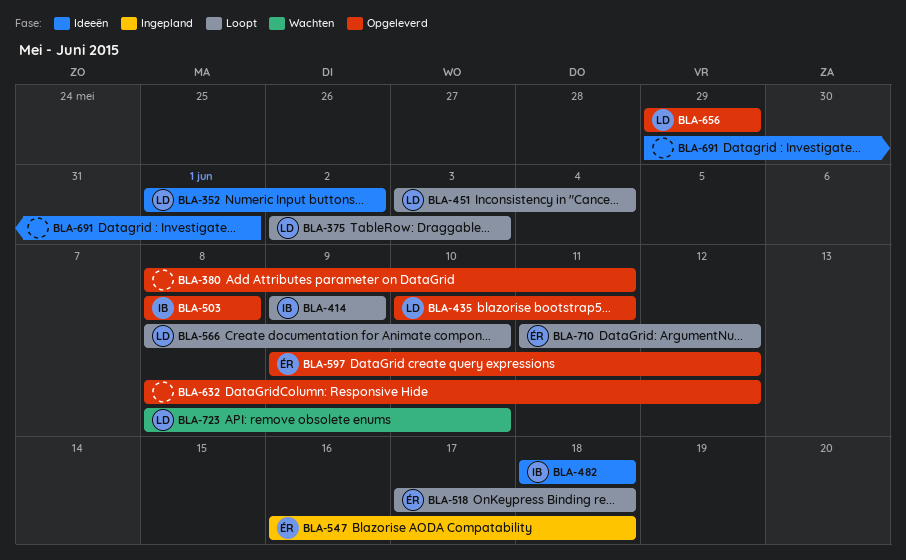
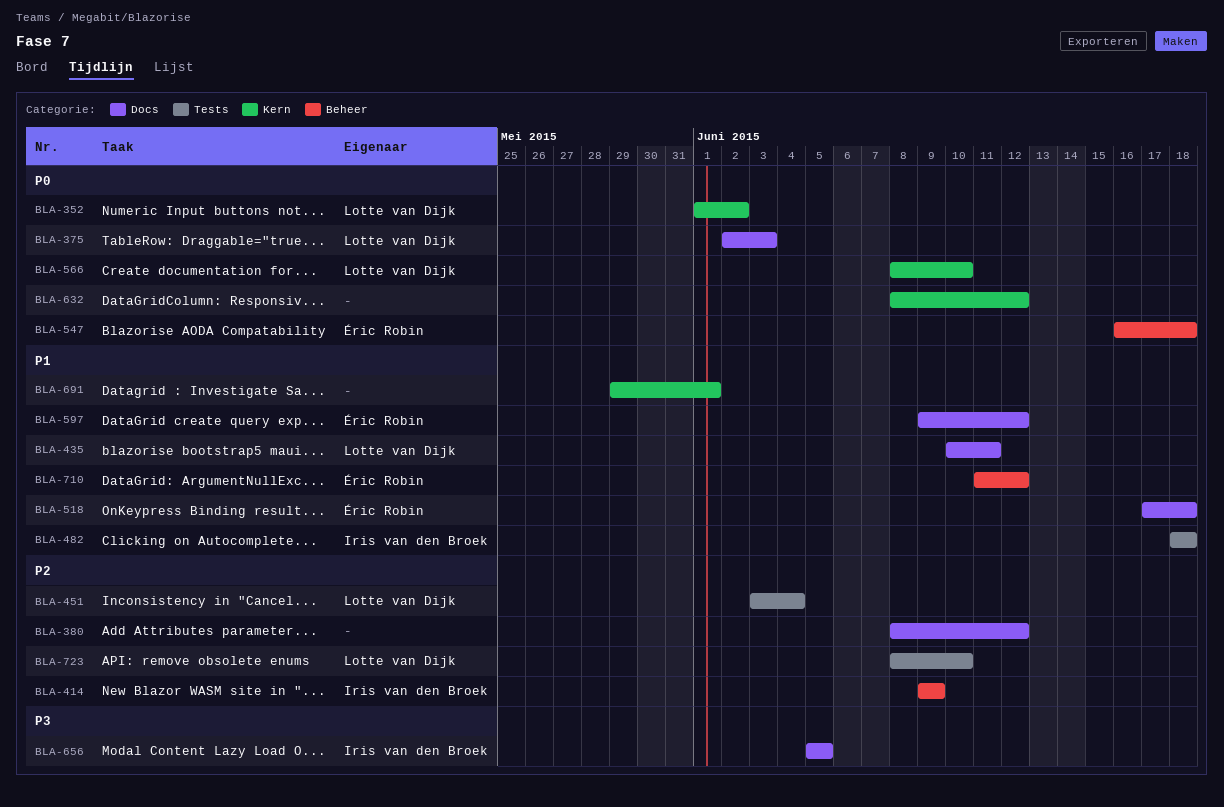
BLA-380, due: Jun 11 -> Jun 12
BLA-503: present -> none
BLA-656, owner: Lotte van Dijk -> Iris van den Broek
BLA-656, start: May 29 -> Jun 5
BLA-656, due: May 29 -> Jun 5

